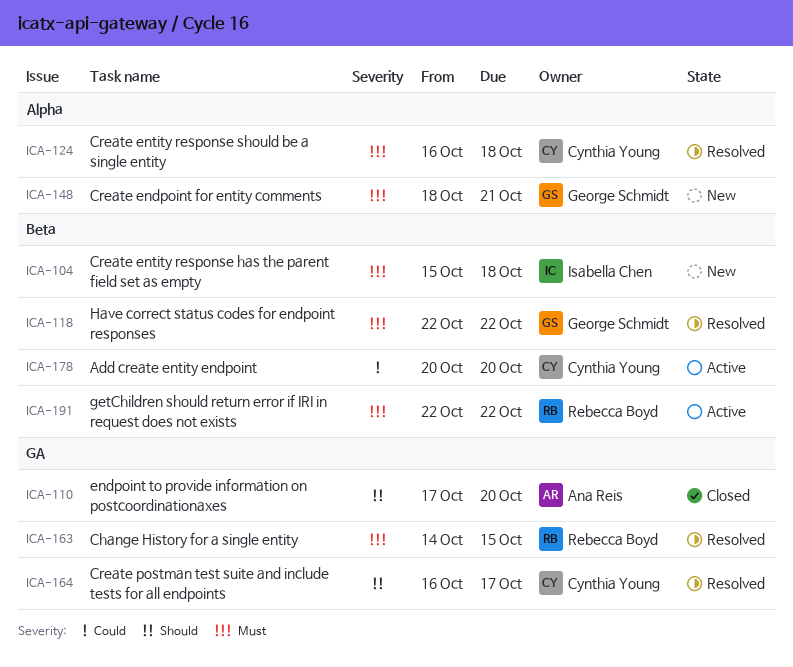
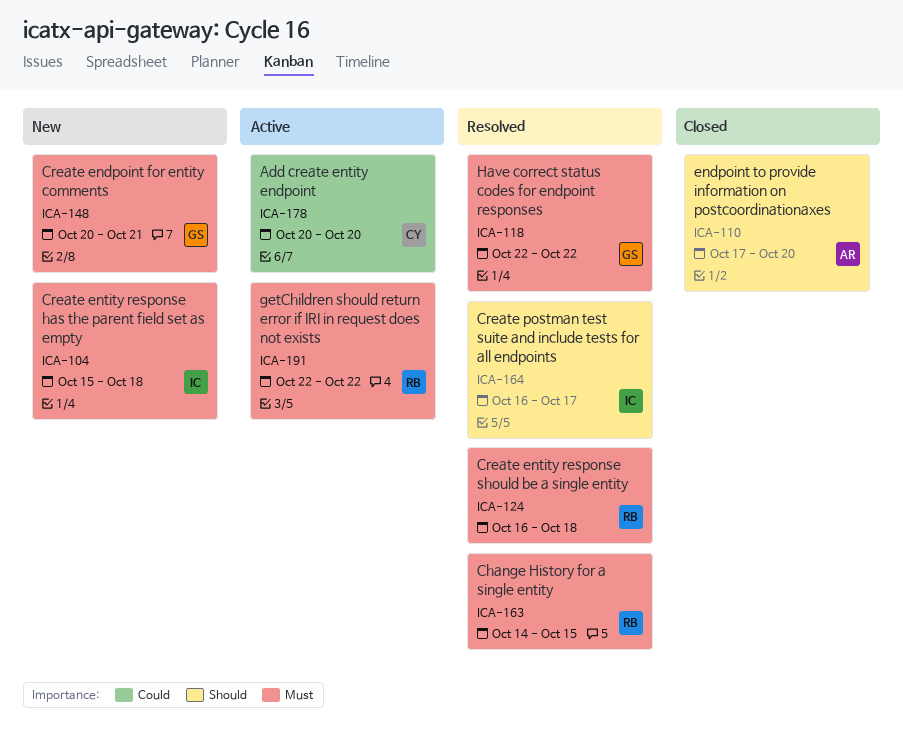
ICA-124, owner: Cynthia Young -> Rebecca Boyd
ICA-148, start: Oct 18 -> Oct 20
ICA-164, owner: Cynthia Young -> Isabella Chen

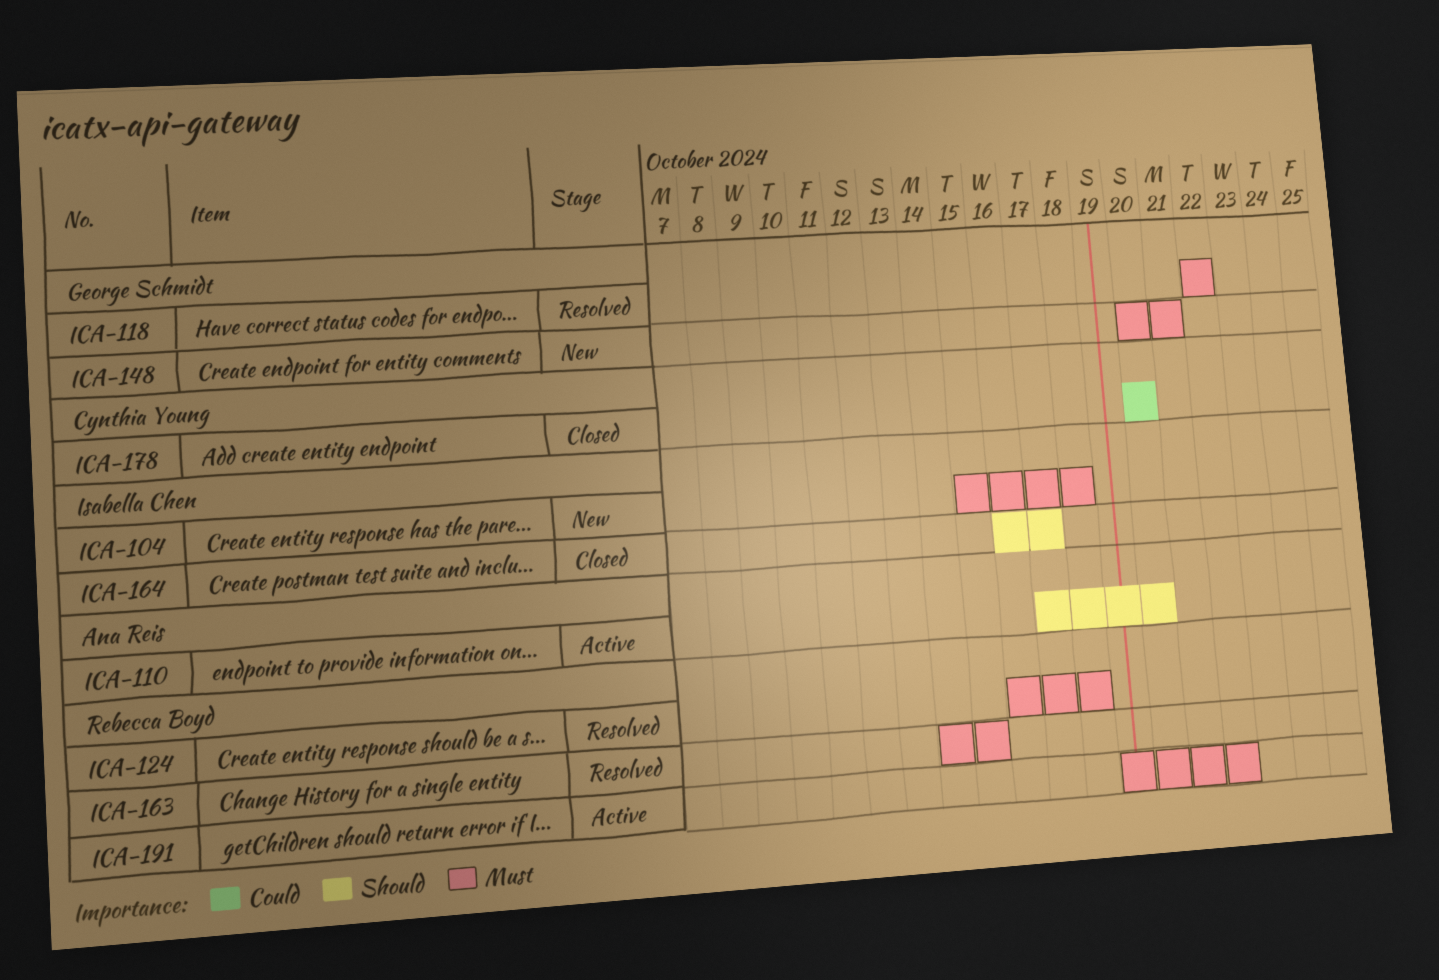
ICA-110, status: Closed -> Active
ICA-164, status: Resolved -> Closed
ICA-178, status: Active -> Closed
ICA-191, start: Oct 22 -> Oct 19

